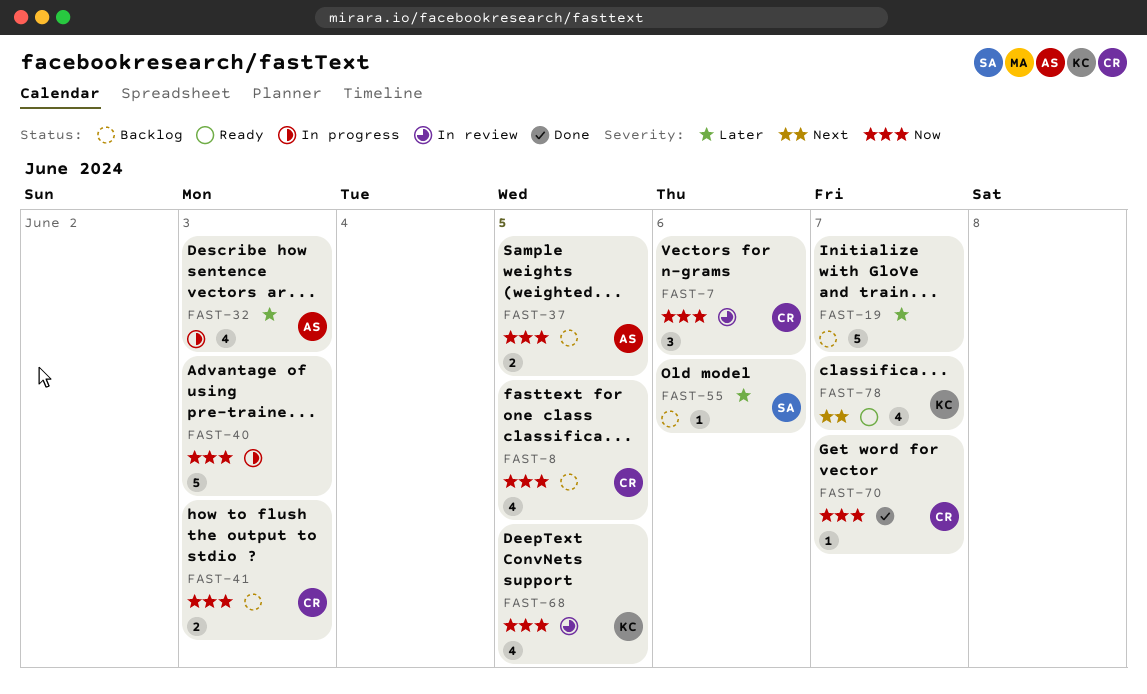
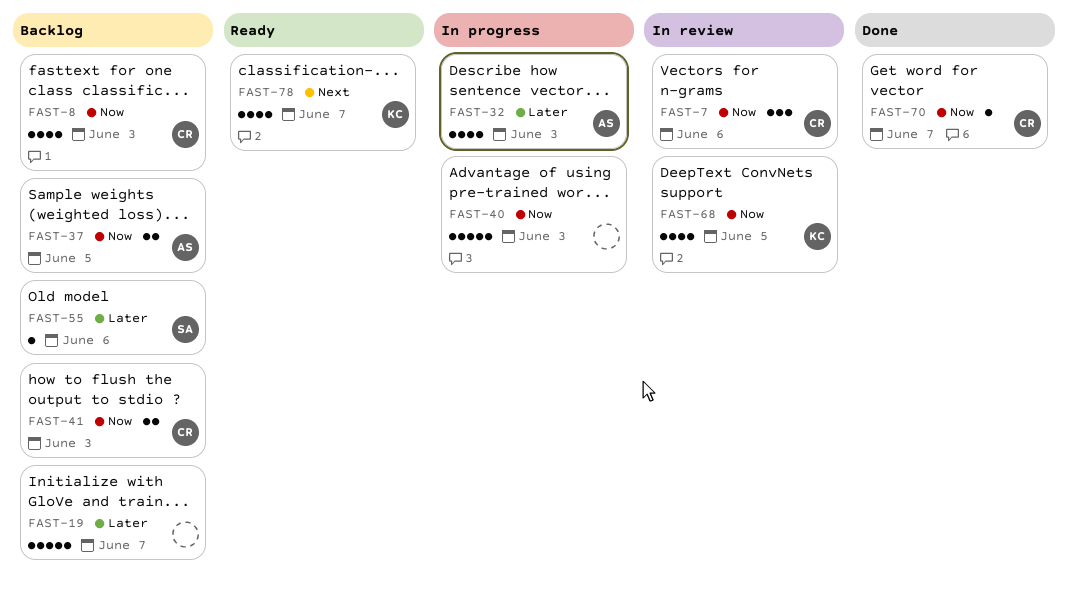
FAST-8, due: Jun 5 -> Jun 3

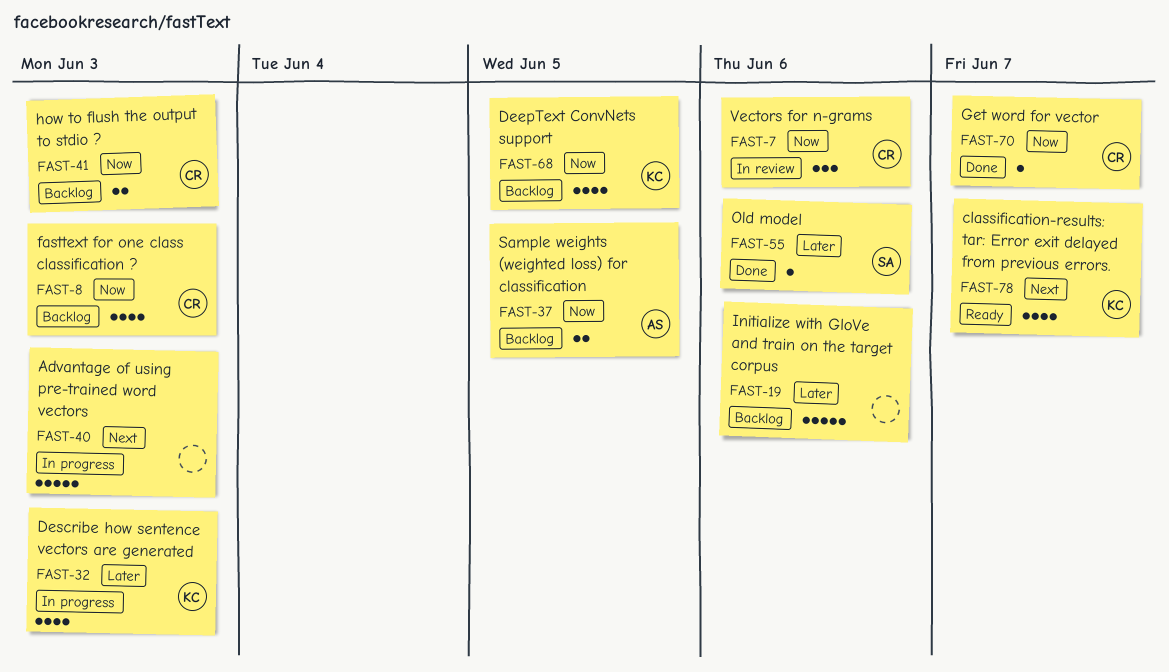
FAST-19, due: Jun 7 -> Jun 6
FAST-32, owner: AS -> KC
FAST-40, priority: Now -> Next
FAST-55, status: Backlog -> Done
FAST-68, status: In review -> Backlog

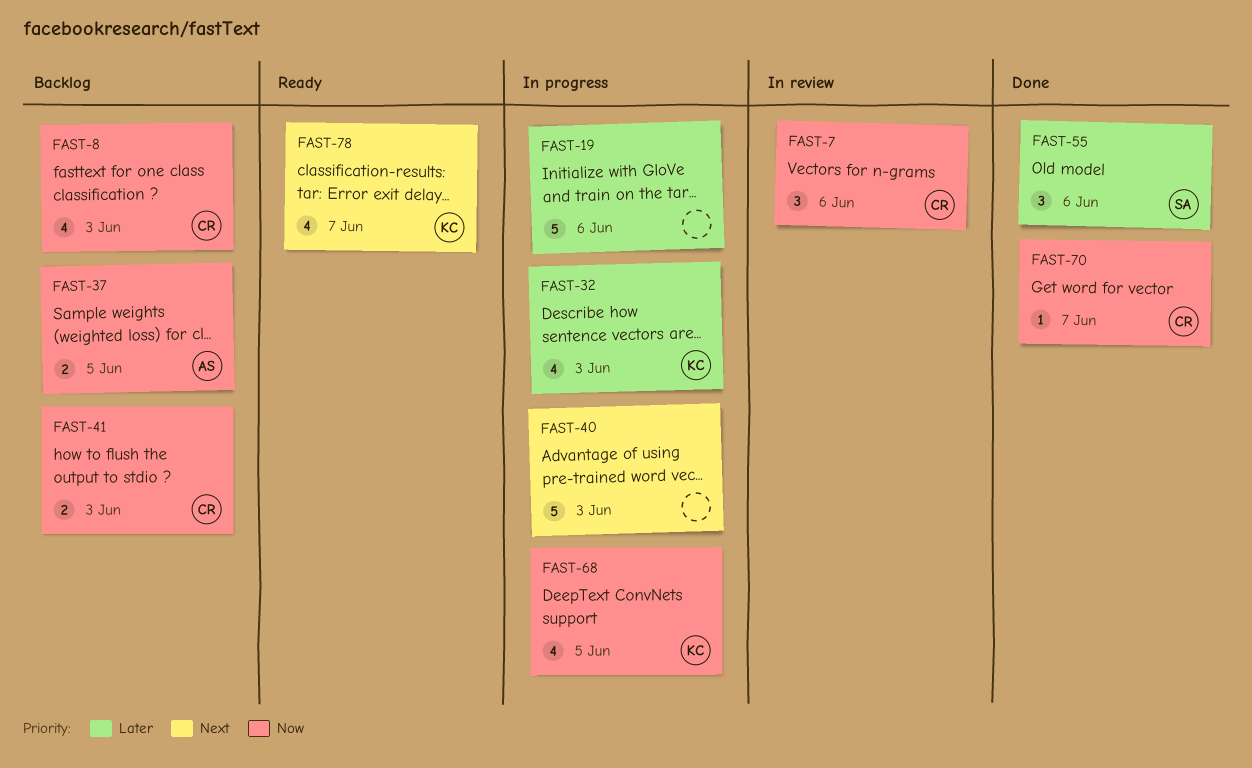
FAST-19, status: Backlog -> In progress
FAST-55, estimate: 1 -> 3
FAST-68, status: Backlog -> In progress

